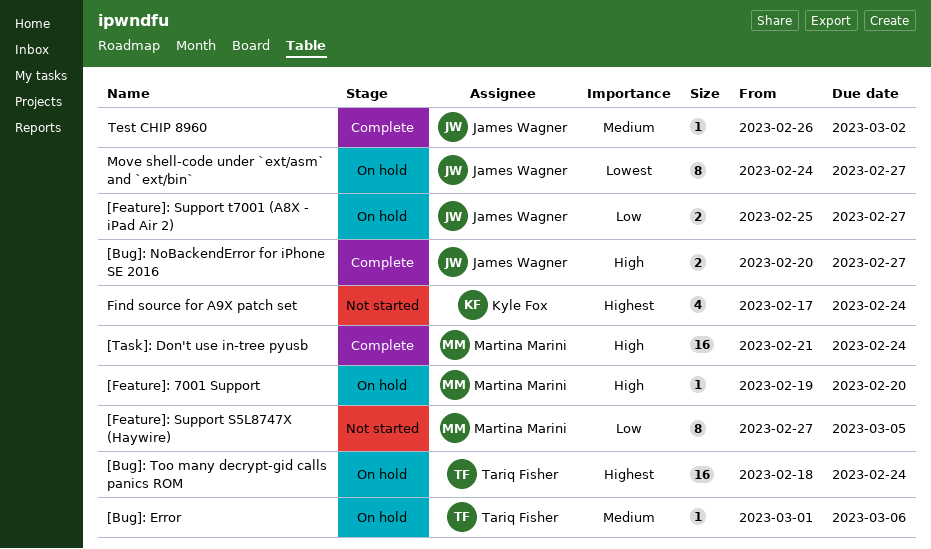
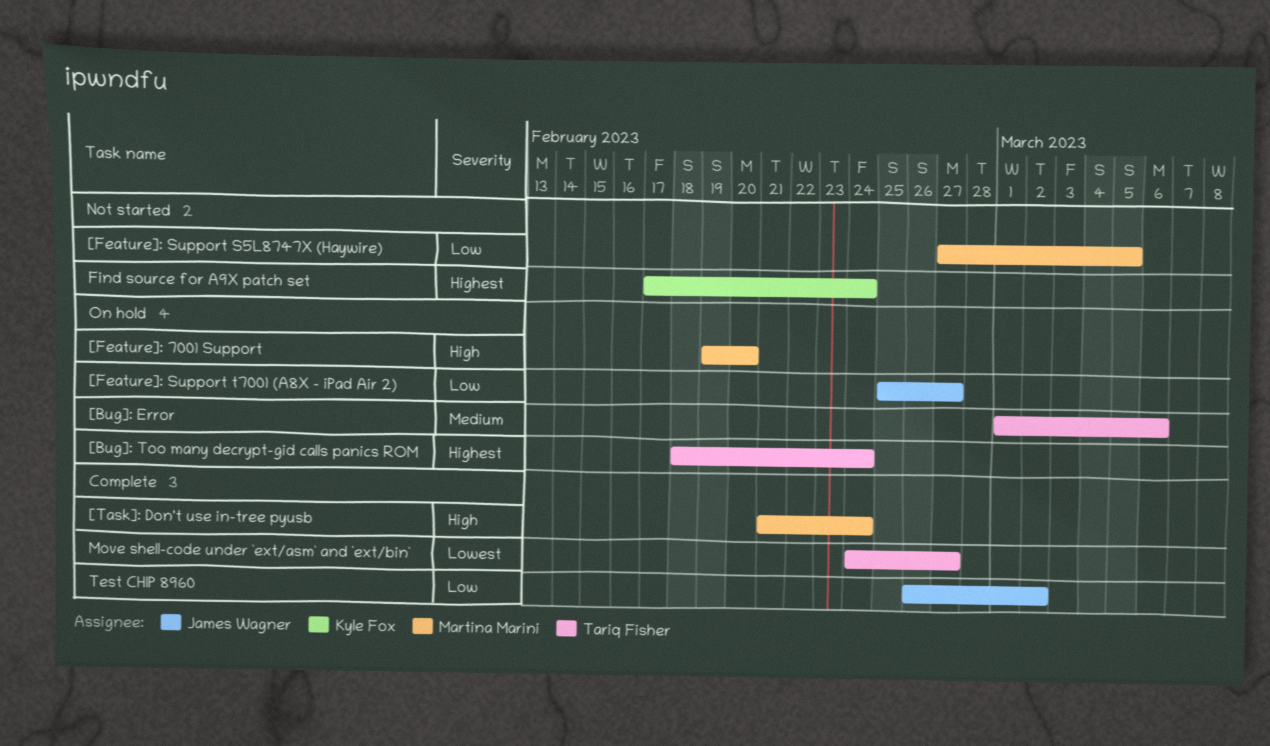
[Bug]: NoBackendError for iPhone SE 2016: present -> none
Move shell-code under `ext/asm` and `ext/bin`, status: On hold -> Complete
Move shell-code under `ext/asm` and `ext/bin`, owner: James Wagner -> Tariq Fisher
Test CHIP 8960, priority: Medium -> Low

